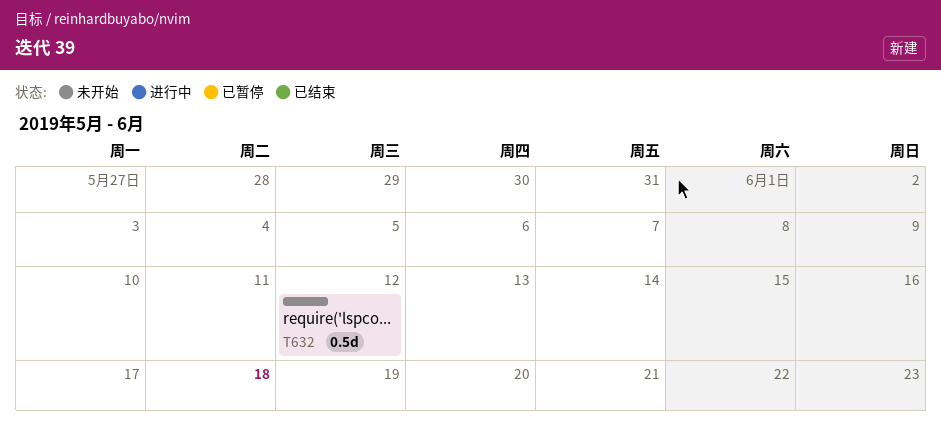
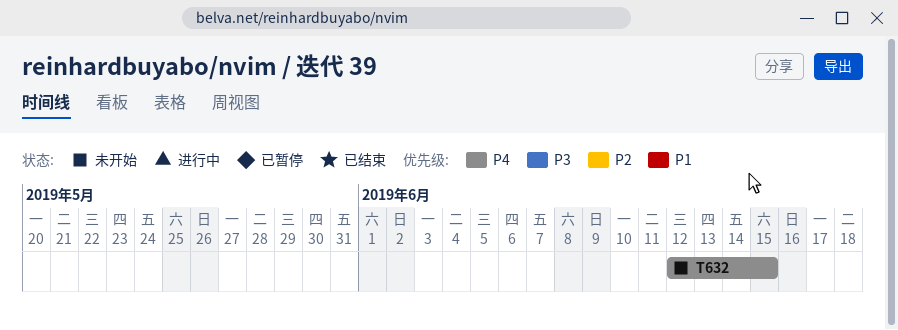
T632, due: Jun 12 -> Jun 15

